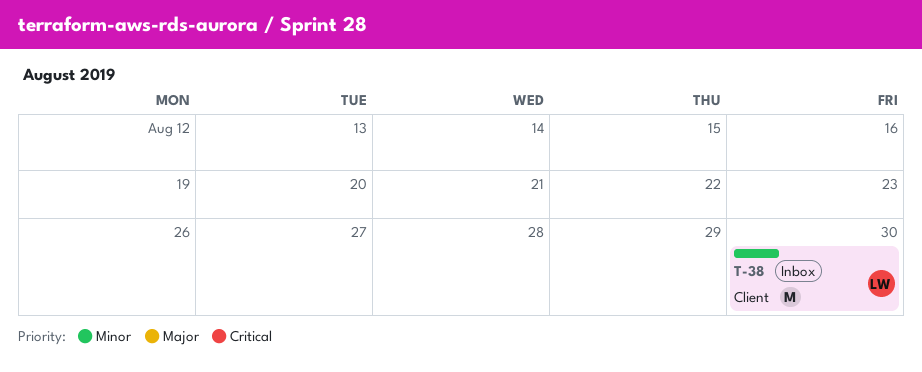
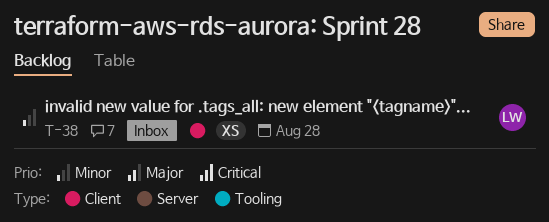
T-38, estimate: M -> XS
T-38, due: Aug 30 -> Aug 28

